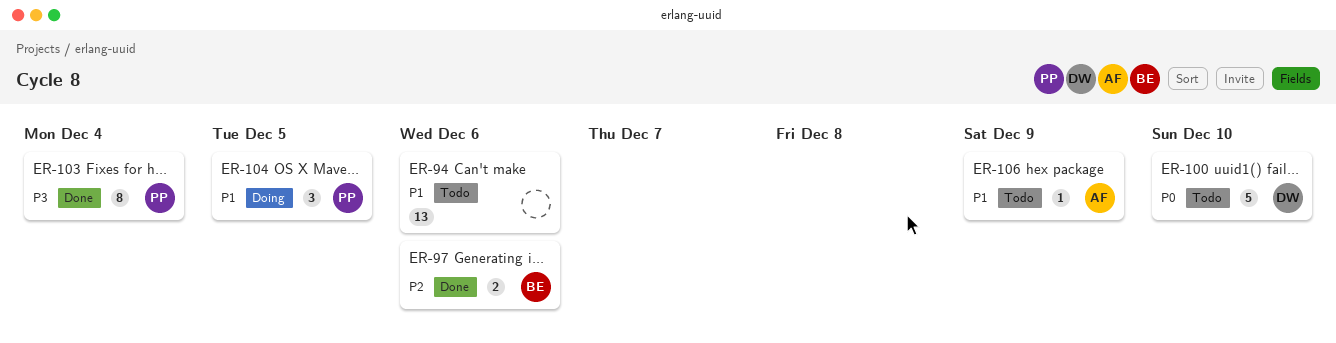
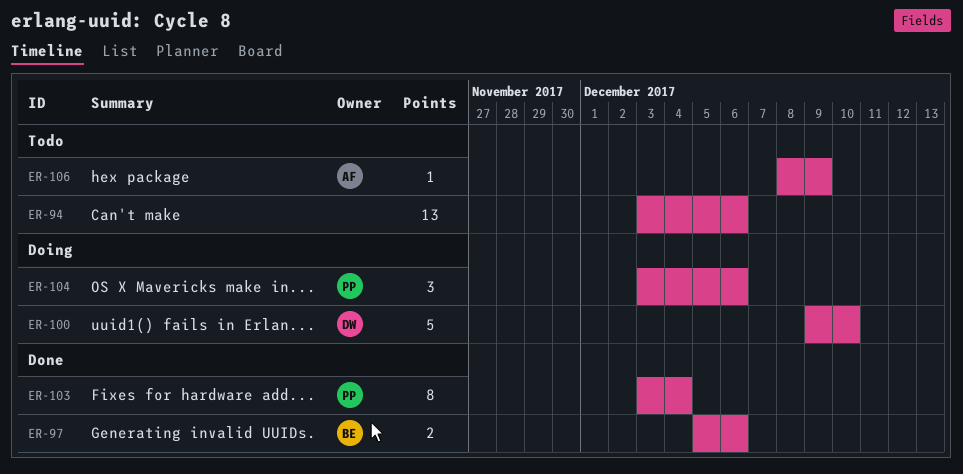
ER-100, status: Todo -> Doing
ER-104, due: Dec 5 -> Dec 6

